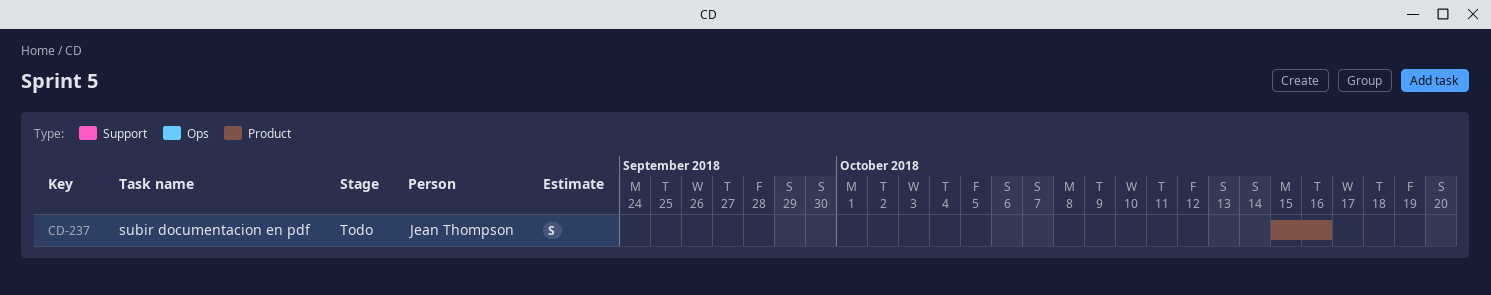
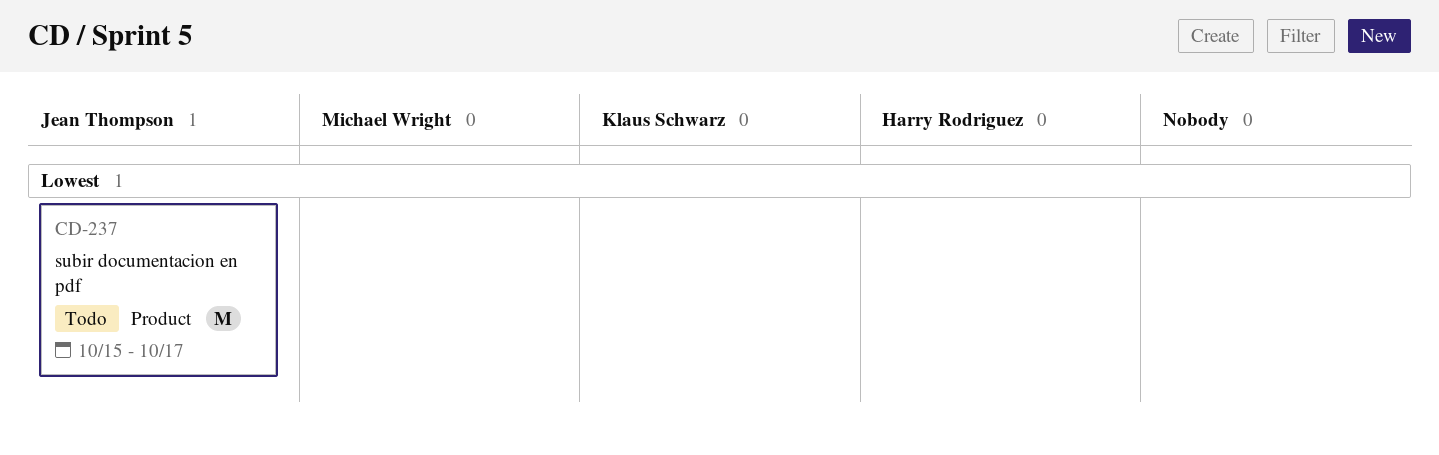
CD-237, estimate: S -> M
CD-237, due: Oct 16 -> Oct 17

